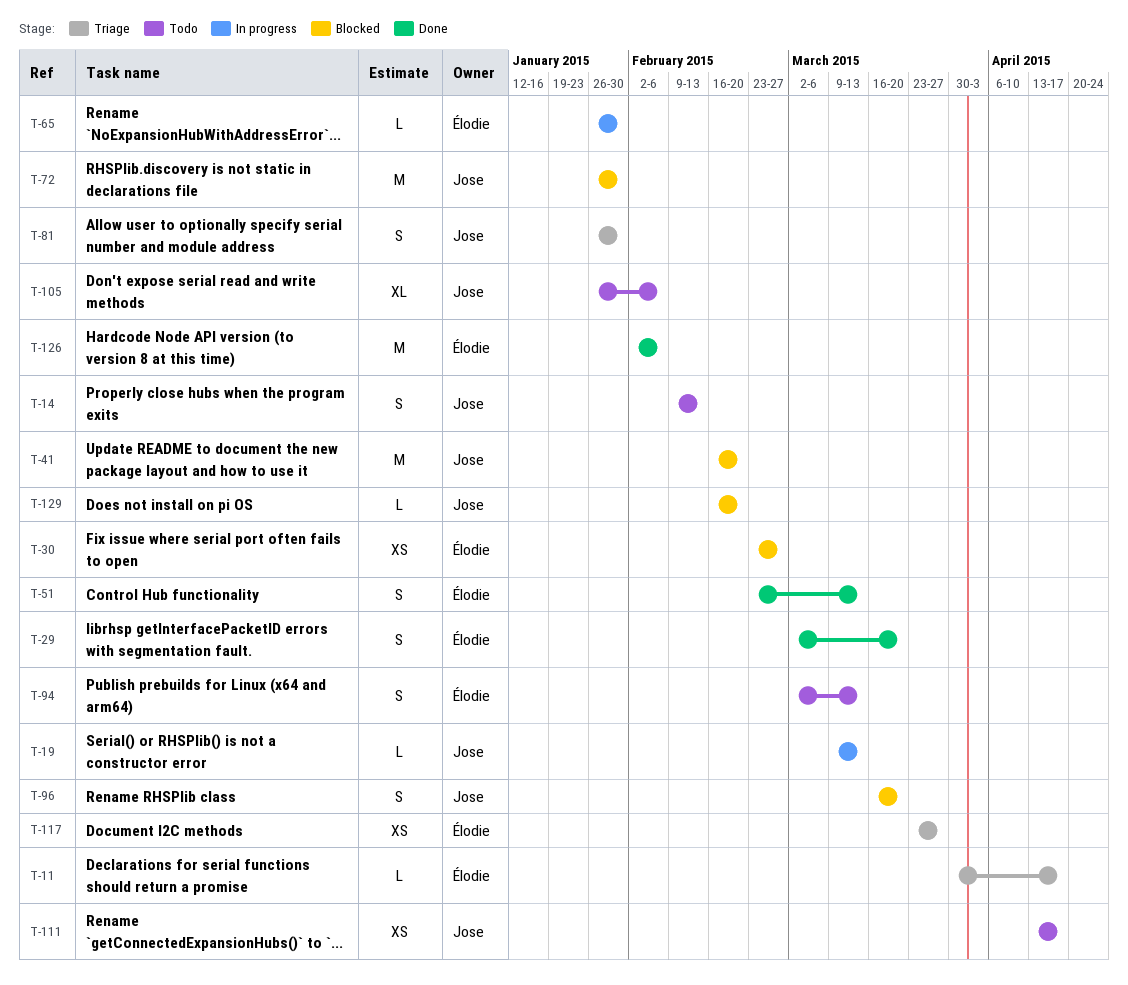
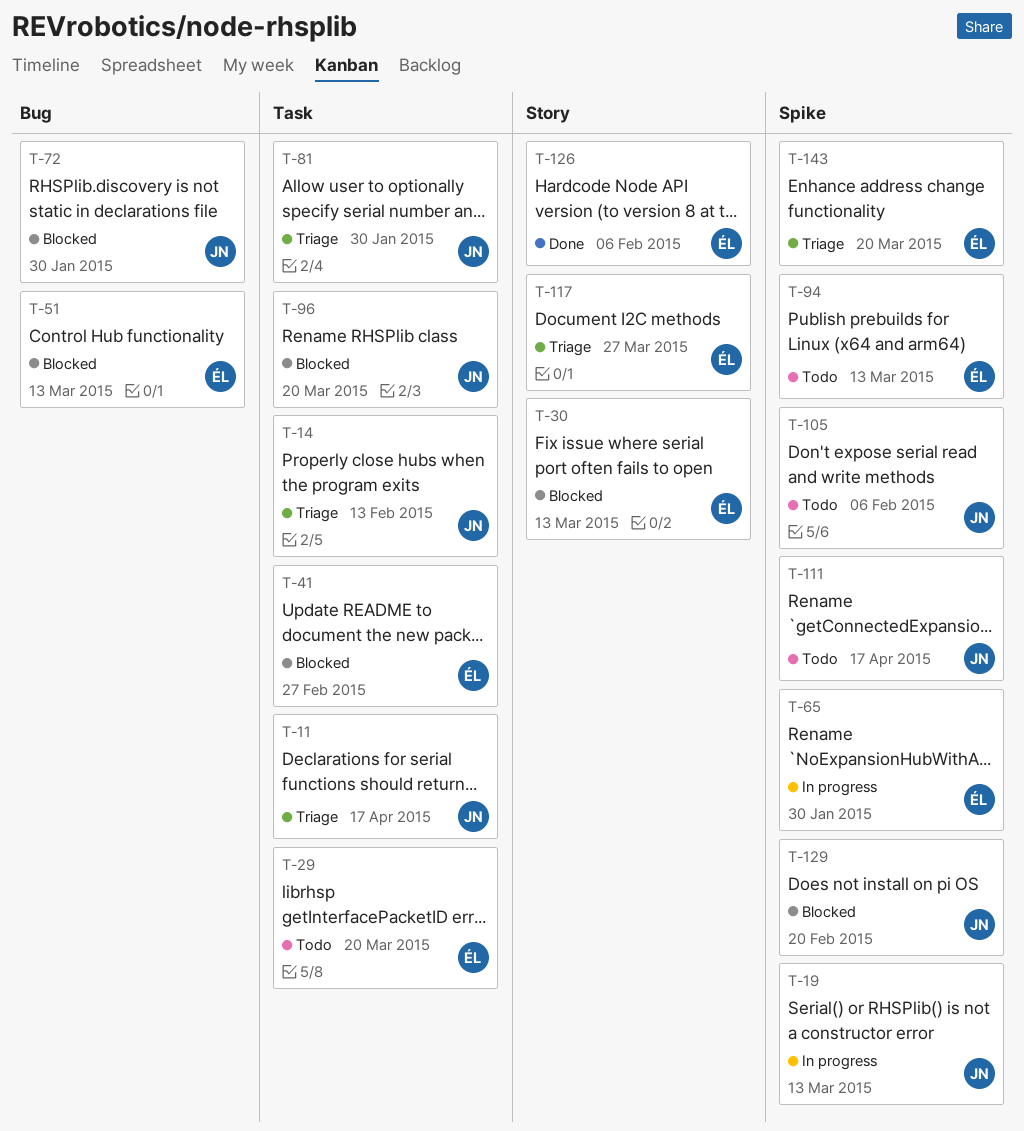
T-11, owner: Élodie -> Jose
T-14, status: Todo -> Triage
T-29, status: Done -> Todo
T-30, due: Feb 27 -> Mar 13
T-41, owner: Jose -> Élodie
T-41, due: Feb 20 -> Feb 27
T-51, status: Done -> Blocked
T-143: none -> present

